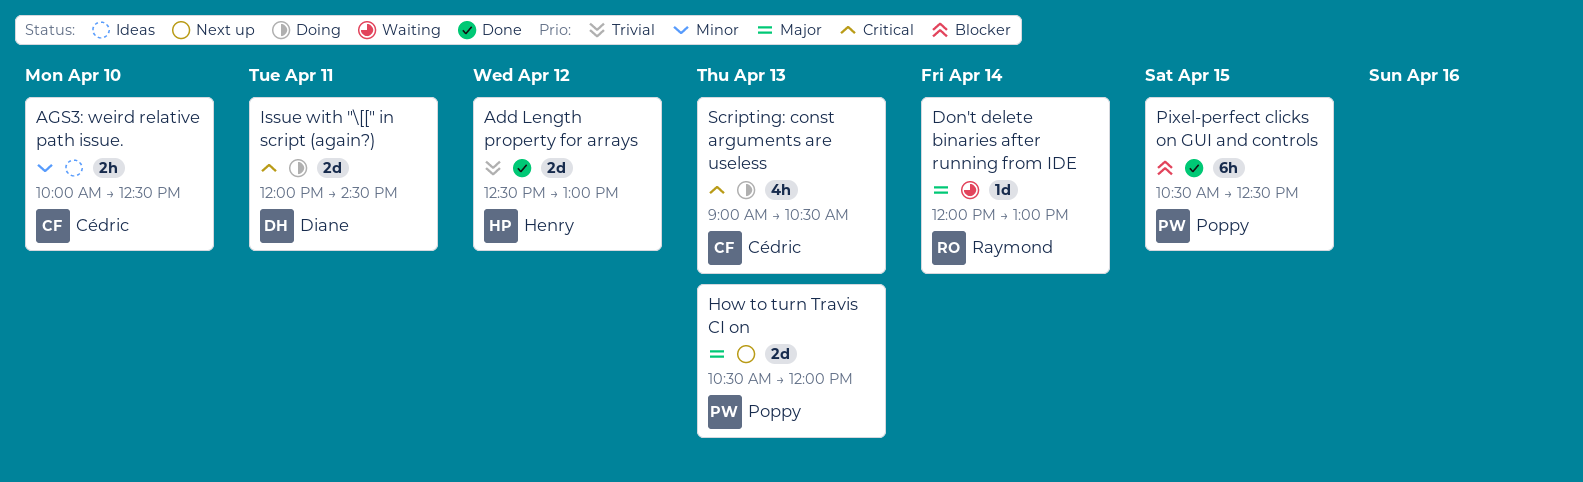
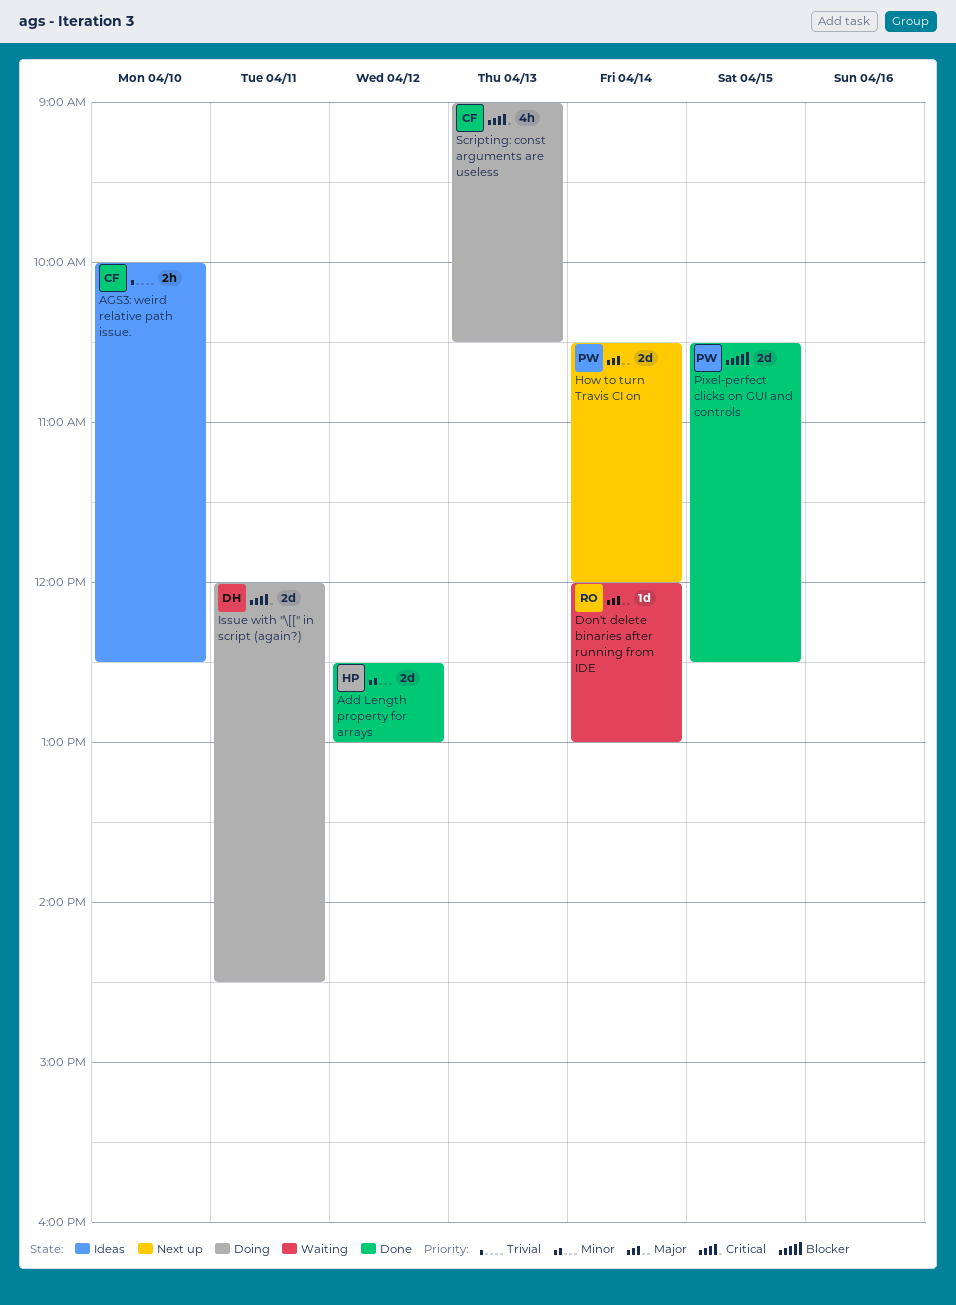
Add Length property for arrays, priority: Trivial -> Minor
AGS3: weird relative path issue., priority: Minor -> Trivial
How to turn Travis CI on, day: Apr 13 -> Apr 14
Pixel-perfect clicks on GUI and controls, estimate: 6h -> 2d

